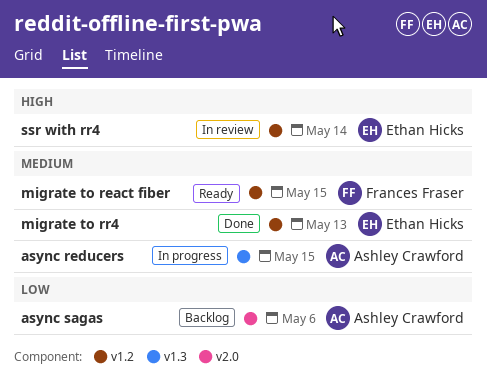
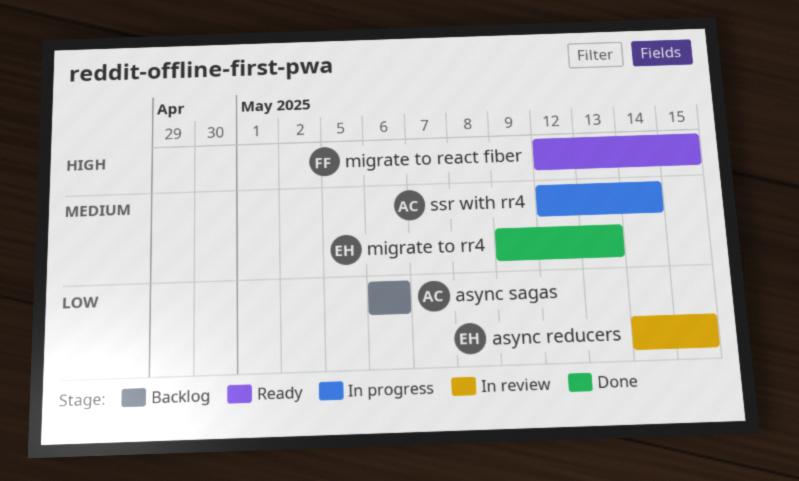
async reducers, status: In progress -> In review
async reducers, owner: Ashley Crawford -> Ethan Hicks
async reducers, priority: Medium -> Low
migrate to react fiber, priority: Medium -> High
ssr with rr4, status: In review -> In progress
ssr with rr4, owner: Ethan Hicks -> Ashley Crawford
ssr with rr4, priority: High -> Medium

